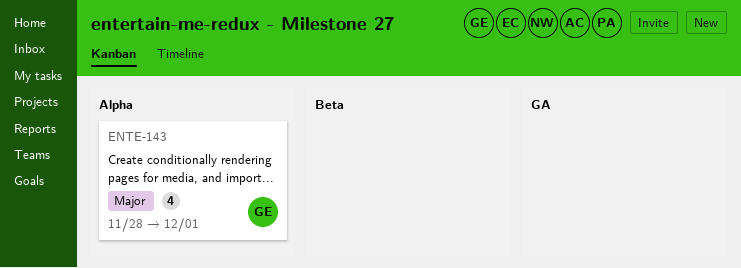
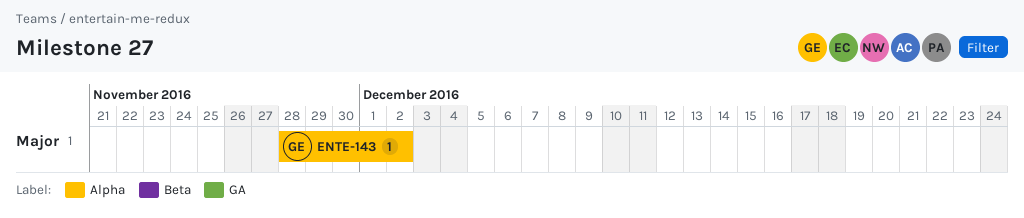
ENTE-143, estimate: 4 -> 1
ENTE-143, due: Dec 1 -> Dec 2

